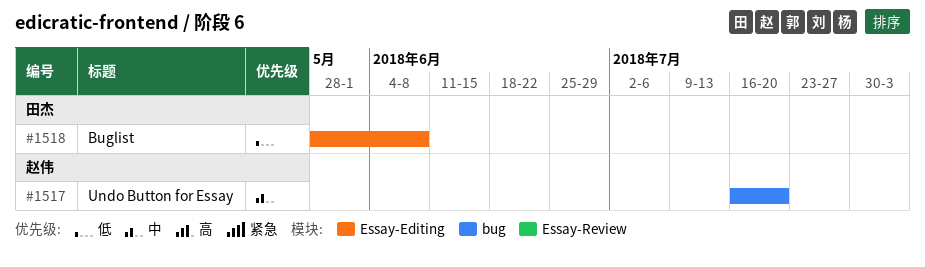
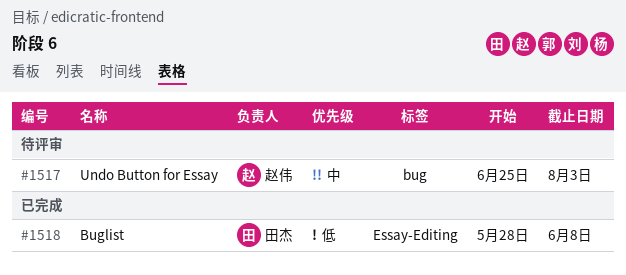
#1517, start: Jul 16 -> Jun 25
#1517, due: Jul 20 -> Aug 3

